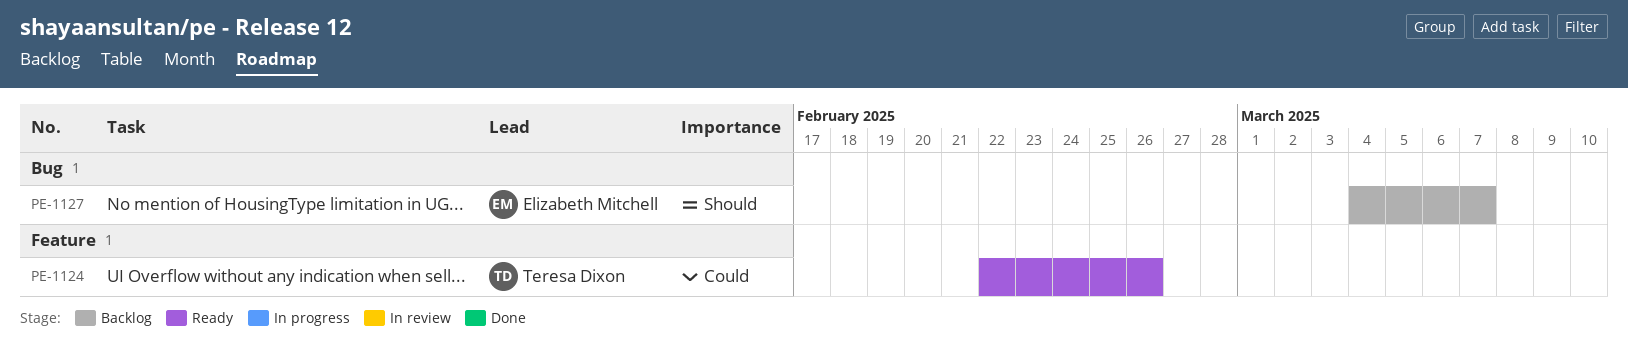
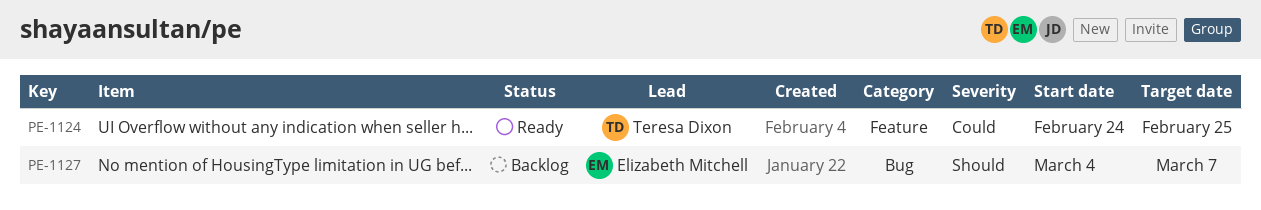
PE-1124, start: Feb 22 -> Feb 24
PE-1124, due: Feb 26 -> Feb 25

